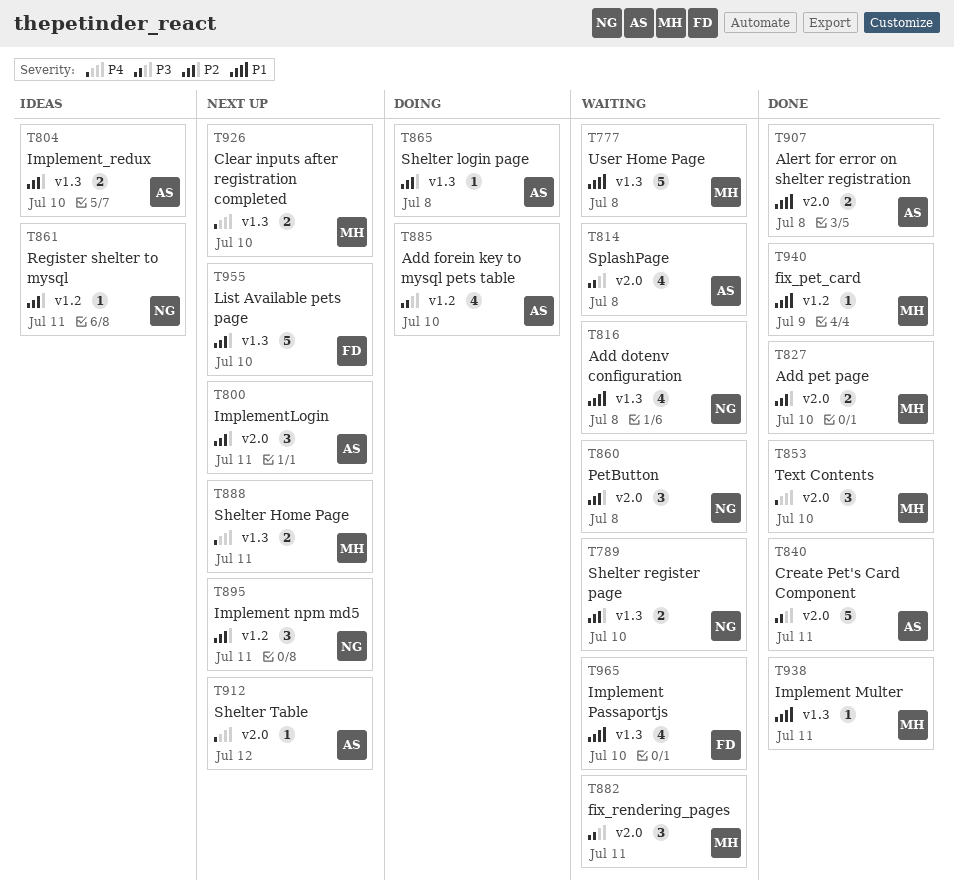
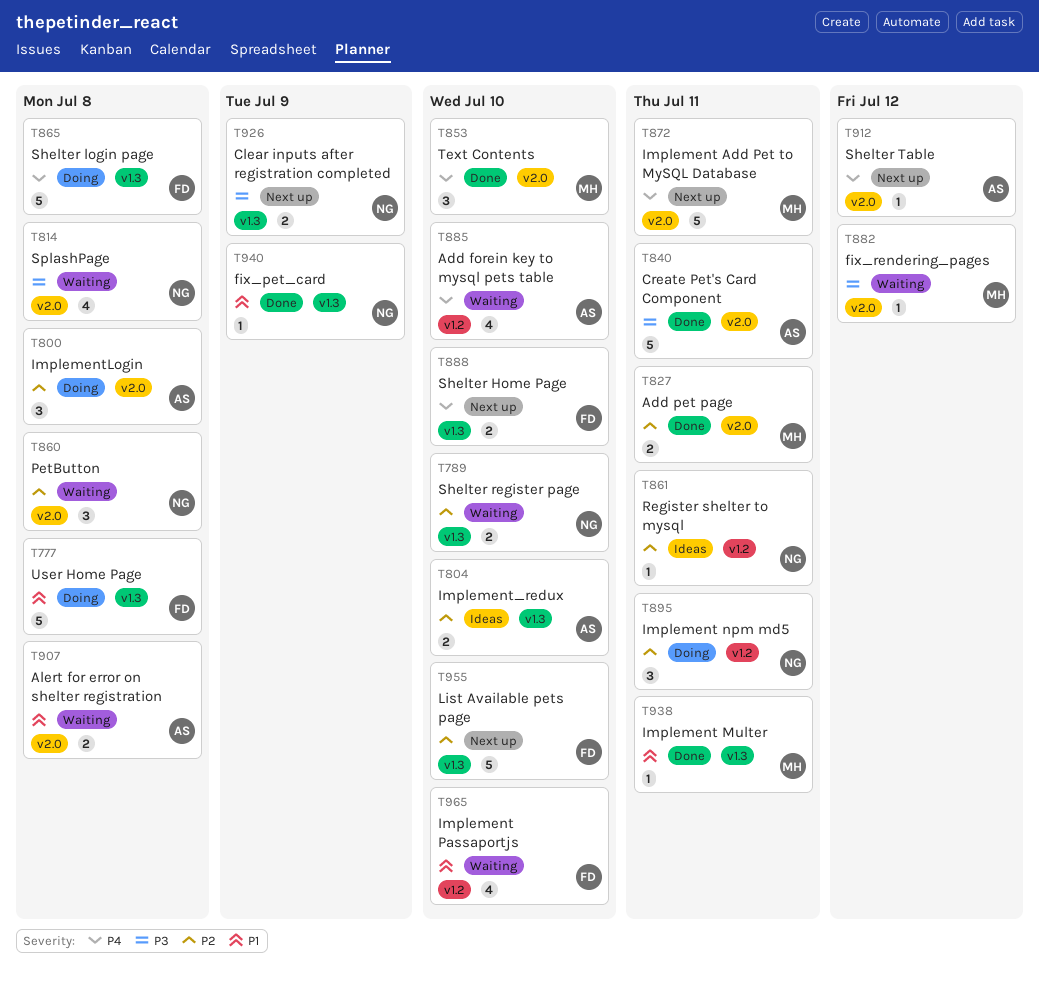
T777, status: Waiting -> Doing
T777, owner: MH -> FD
T800, status: Next up -> Doing
T800, due: Jul 11 -> Jul 8
T814, owner: AS -> NG
T816: present -> none
T827, due: Jul 10 -> Jul 11
T865, owner: AS -> FD
T865, priority: P2 -> P4
T865, estimate: 1 -> 5
T872: none -> present
T882, estimate: 3 -> 1
T882, due: Jul 11 -> Jul 12
T885, status: Doing -> Waiting
T885, priority: P3 -> P4
T888, owner: MH -> FD
T888, due: Jul 11 -> Jul 10
T895, status: Next up -> Doing
T907, status: Done -> Waiting
T926, owner: MH -> NG
T926, priority: P4 -> P3
T926, due: Jul 10 -> Jul 9
T940, owner: MH -> NG
T940, label: v1.2 -> v1.3
T965, label: v1.3 -> v1.2

